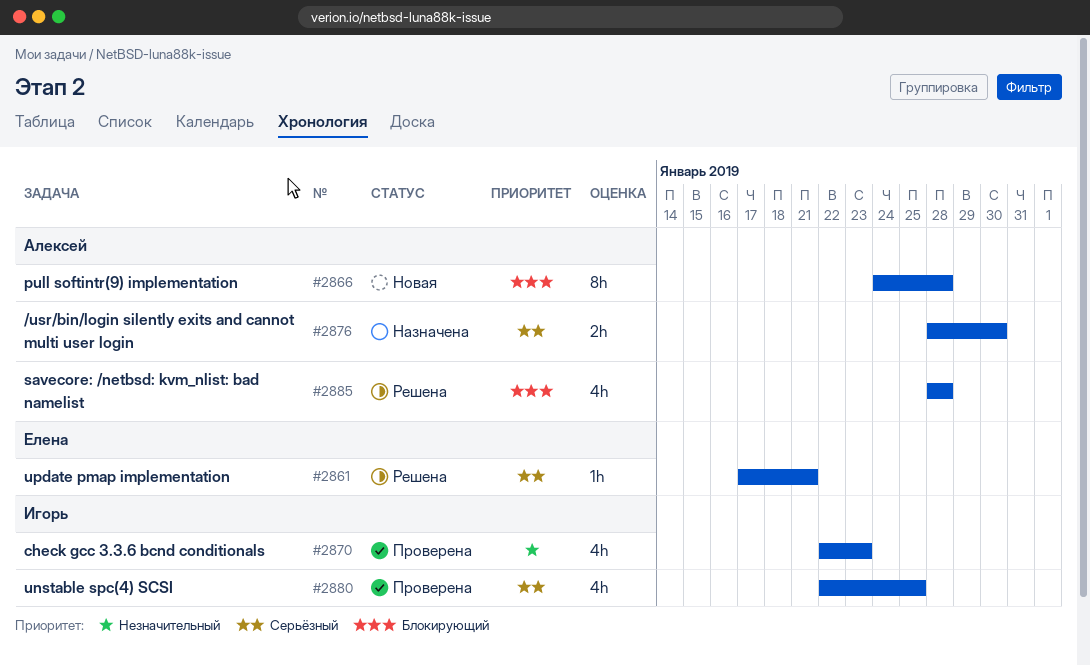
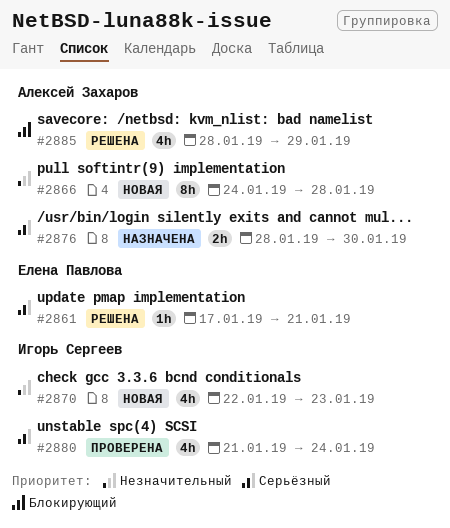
#2866, priority: Блокирующий -> Незначительный
#2870, status: Проверена -> Новая
#2880, start: Jan 22 -> Jan 21
#2880, due: Jan 25 -> Jan 24
#2885, due: Jan 28 -> Jan 29

